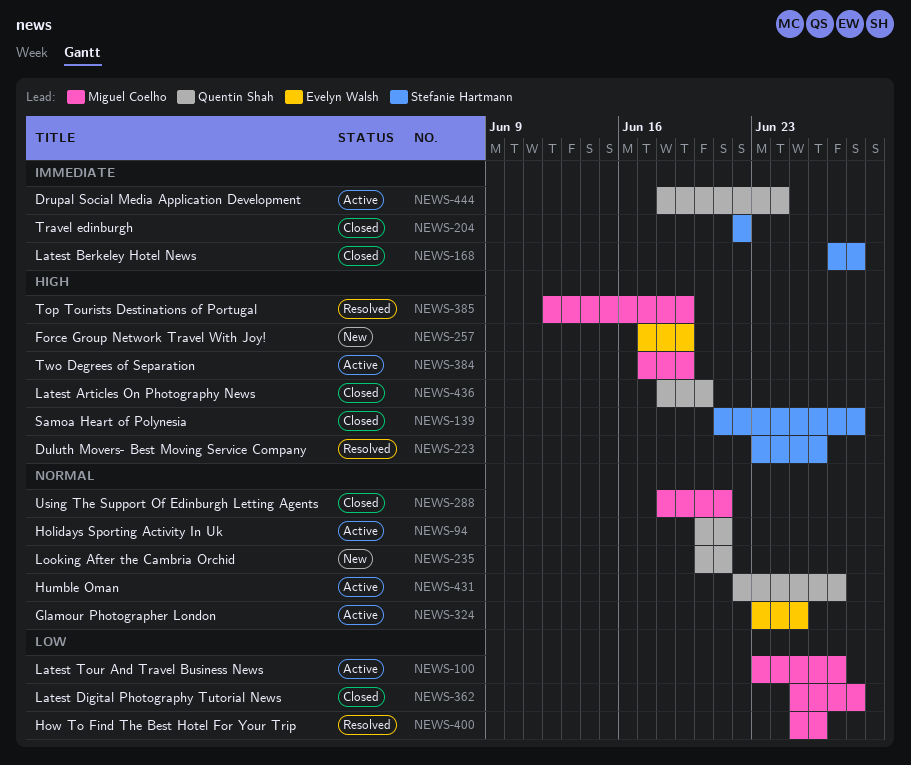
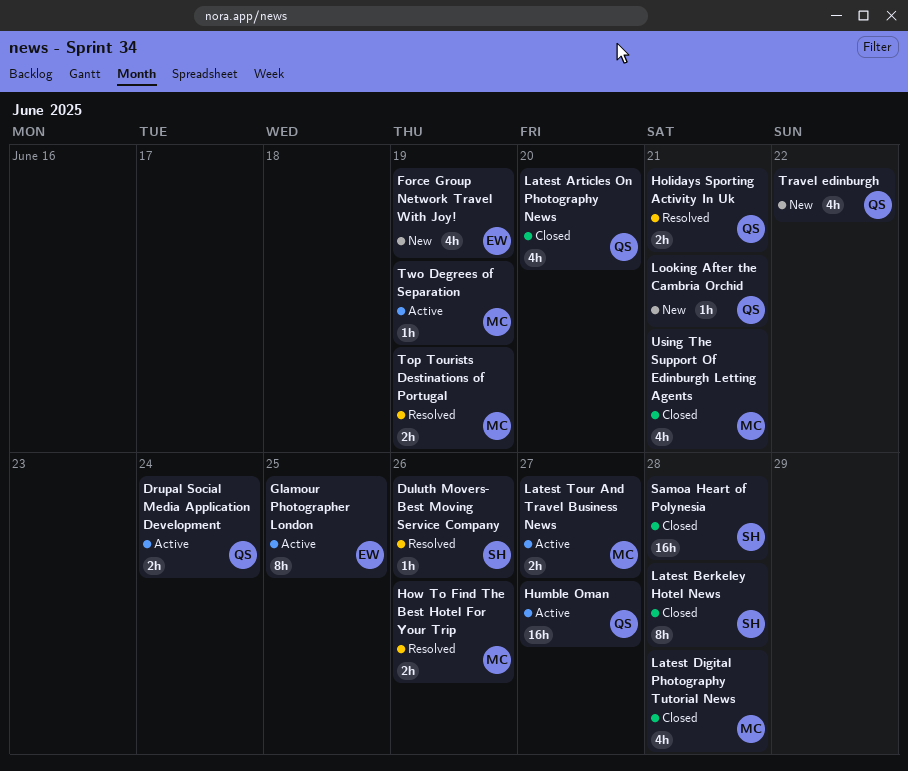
Holidays Sporting Activity In Uk, status: Active -> Resolved
Travel edinburgh, status: Closed -> New
Travel edinburgh, owner: Stefanie Hartmann -> Quentin Shah

